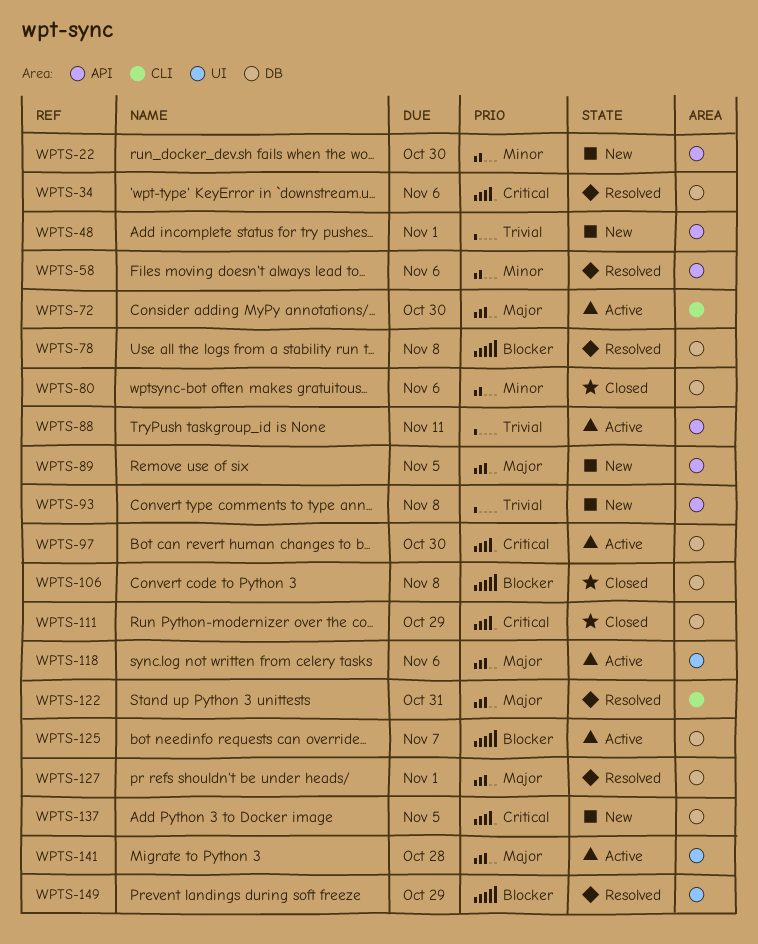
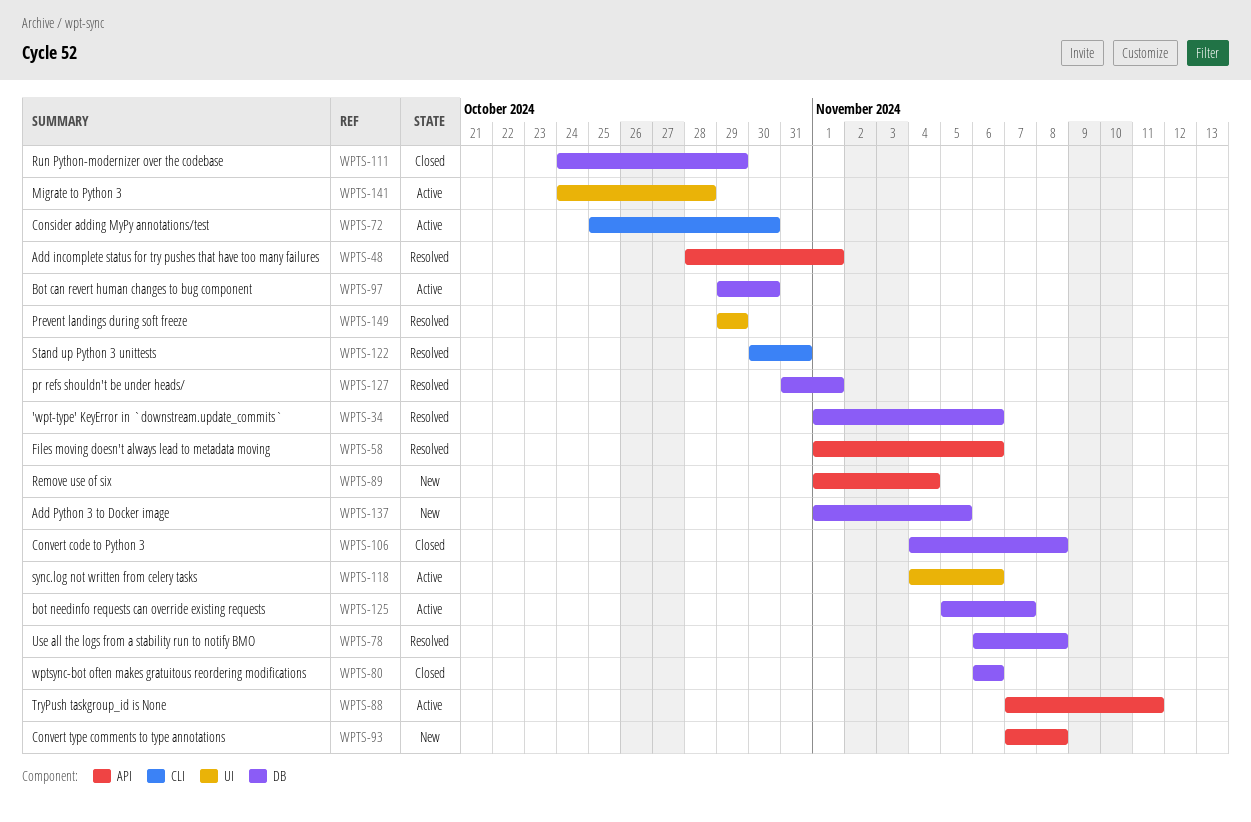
WPTS-22: present -> none
WPTS-48, status: New -> Resolved
WPTS-89, due: Nov 5 -> Nov 4

